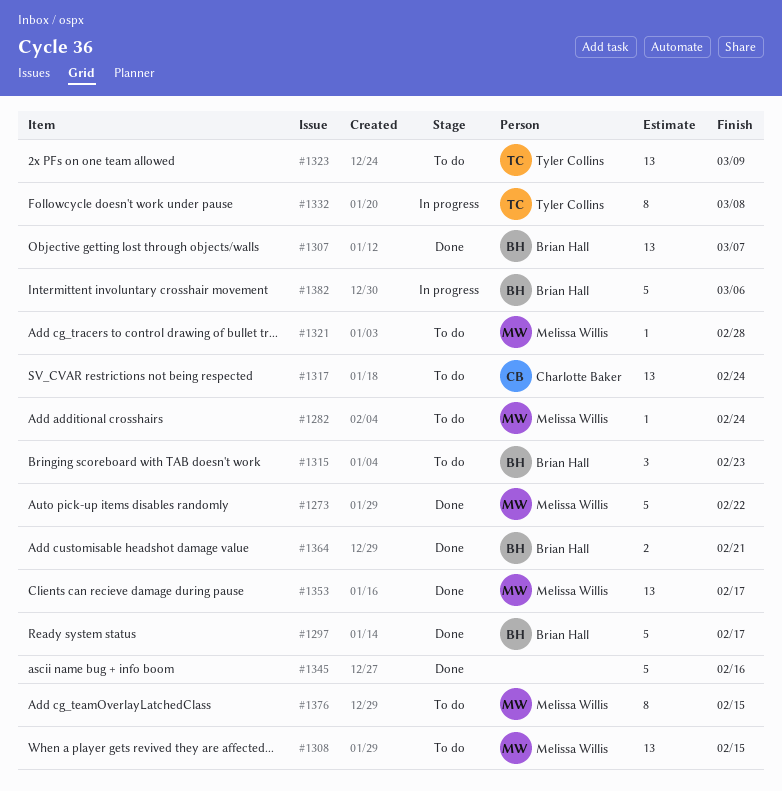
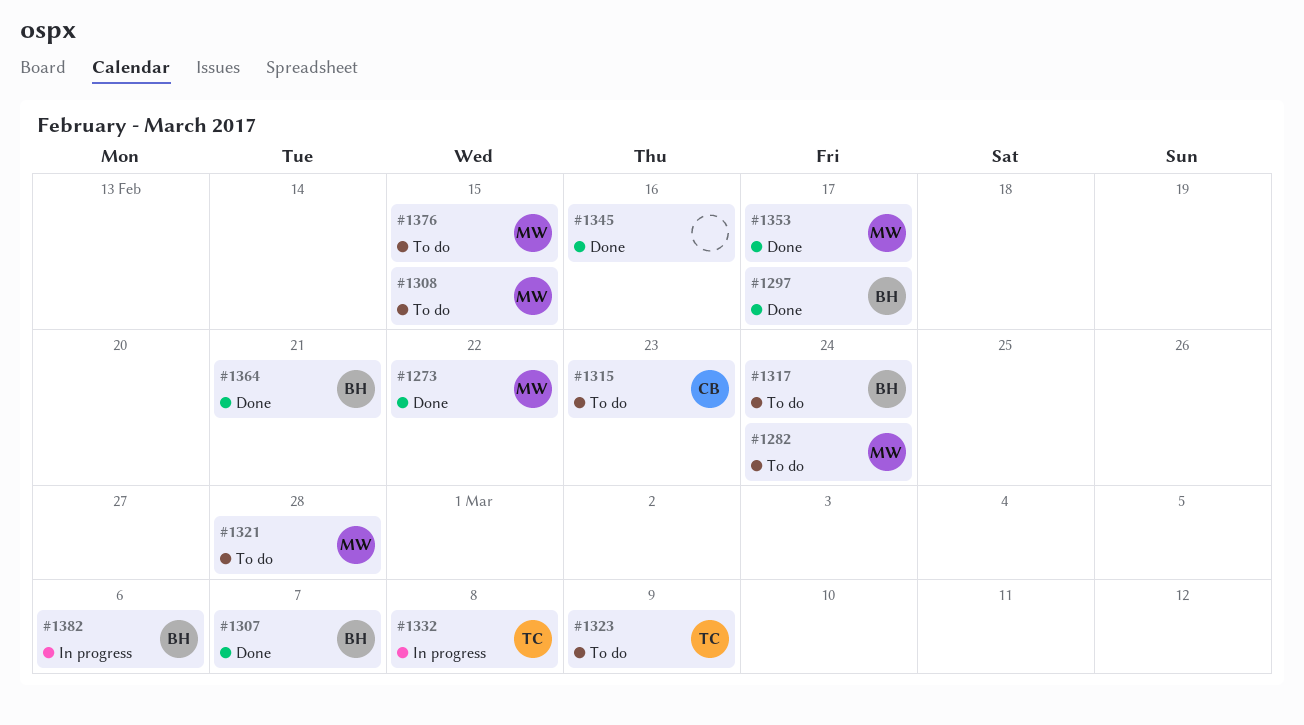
#1315, owner: Brian Hall -> Charlotte Baker
#1317, owner: Charlotte Baker -> Brian Hall

